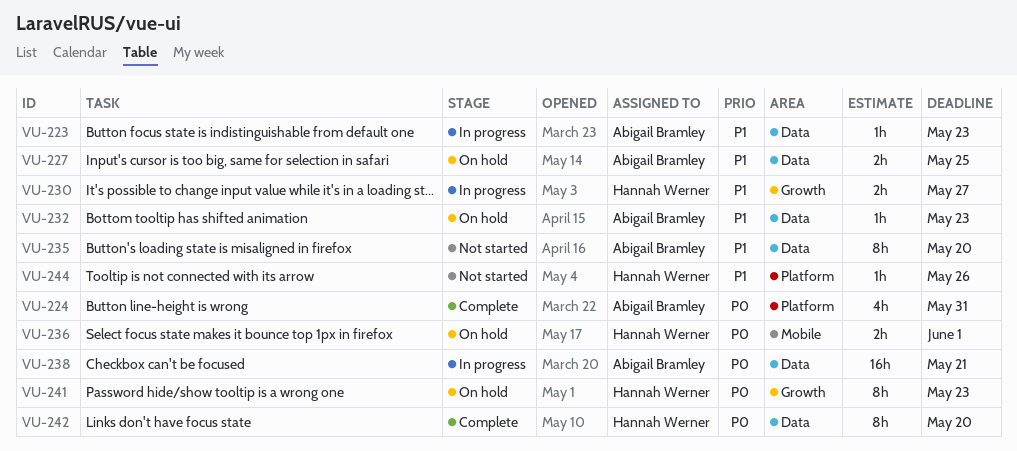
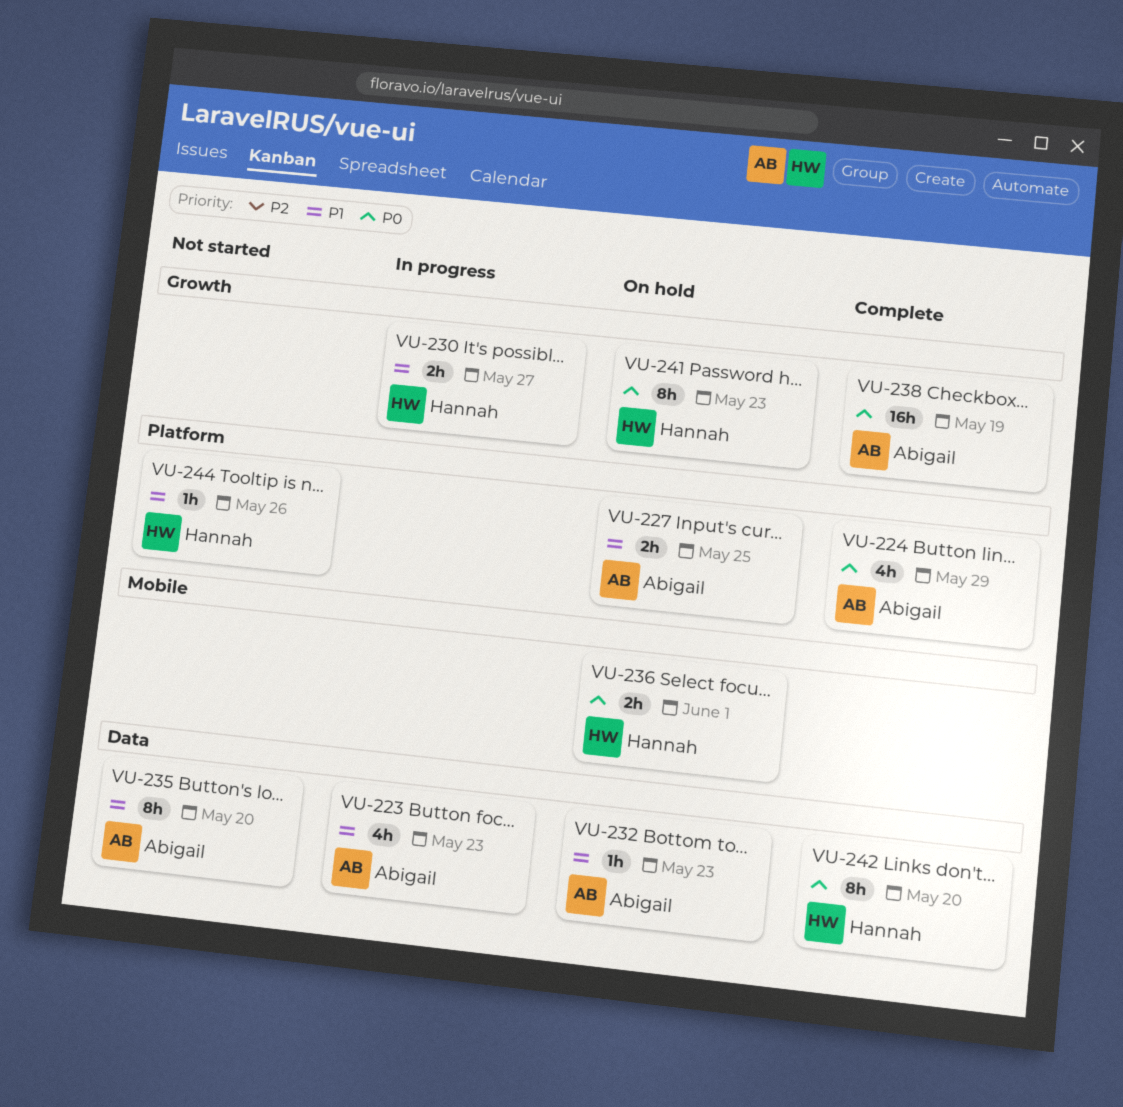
VU-223, estimate: 1h -> 4h
VU-224, due: May 31 -> May 29
VU-227, label: Data -> Platform
VU-238, status: In progress -> Complete
VU-238, label: Data -> Growth
VU-238, due: May 21 -> May 19

